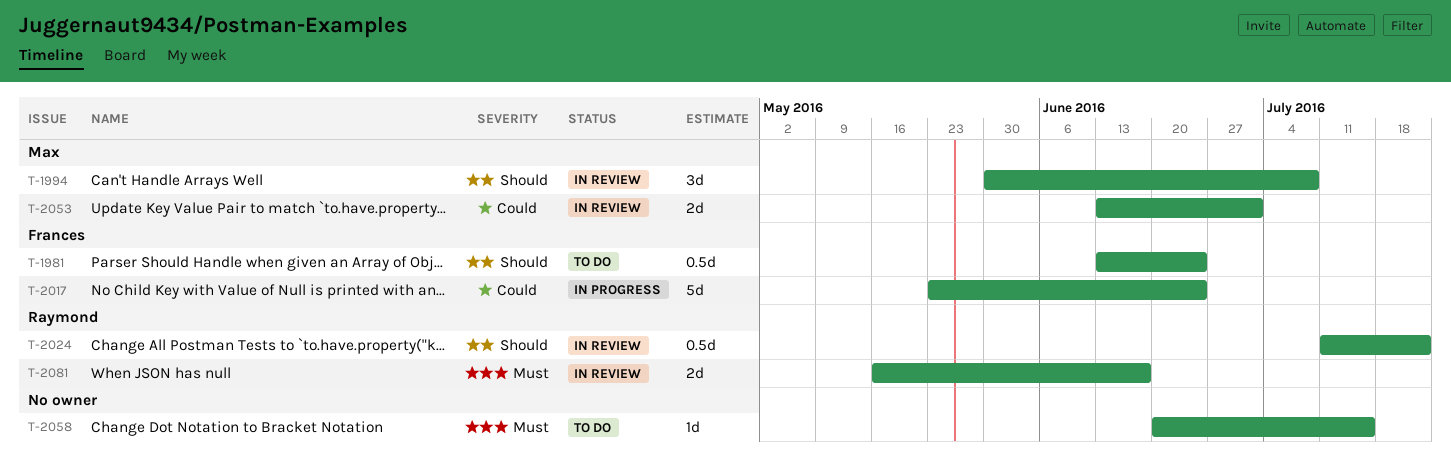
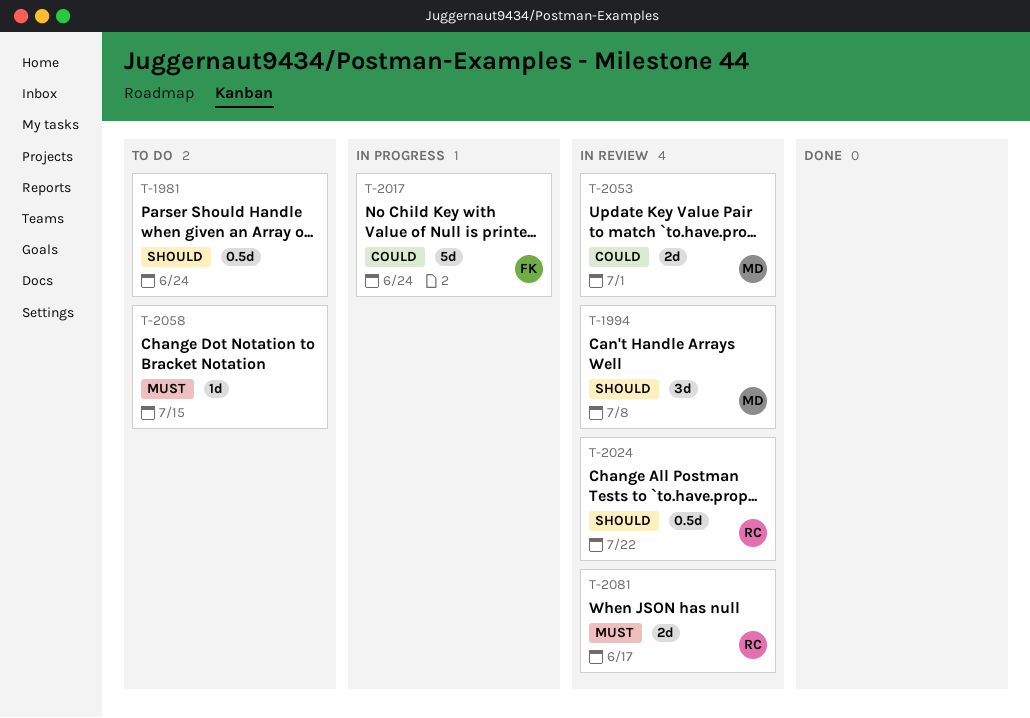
T-1981, owner: Frances -> none

